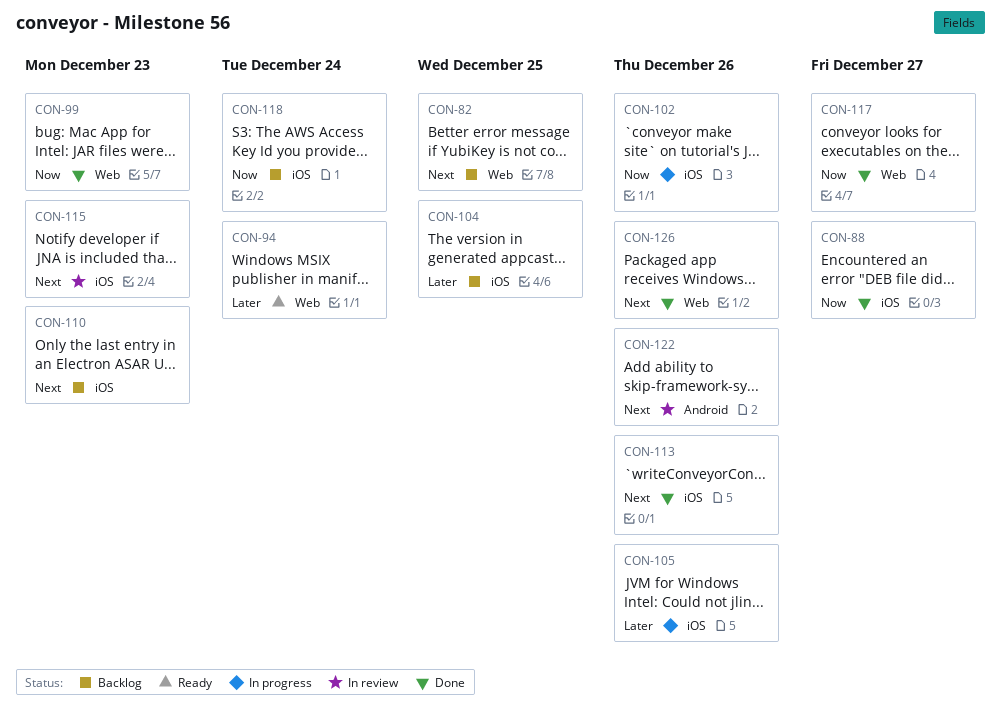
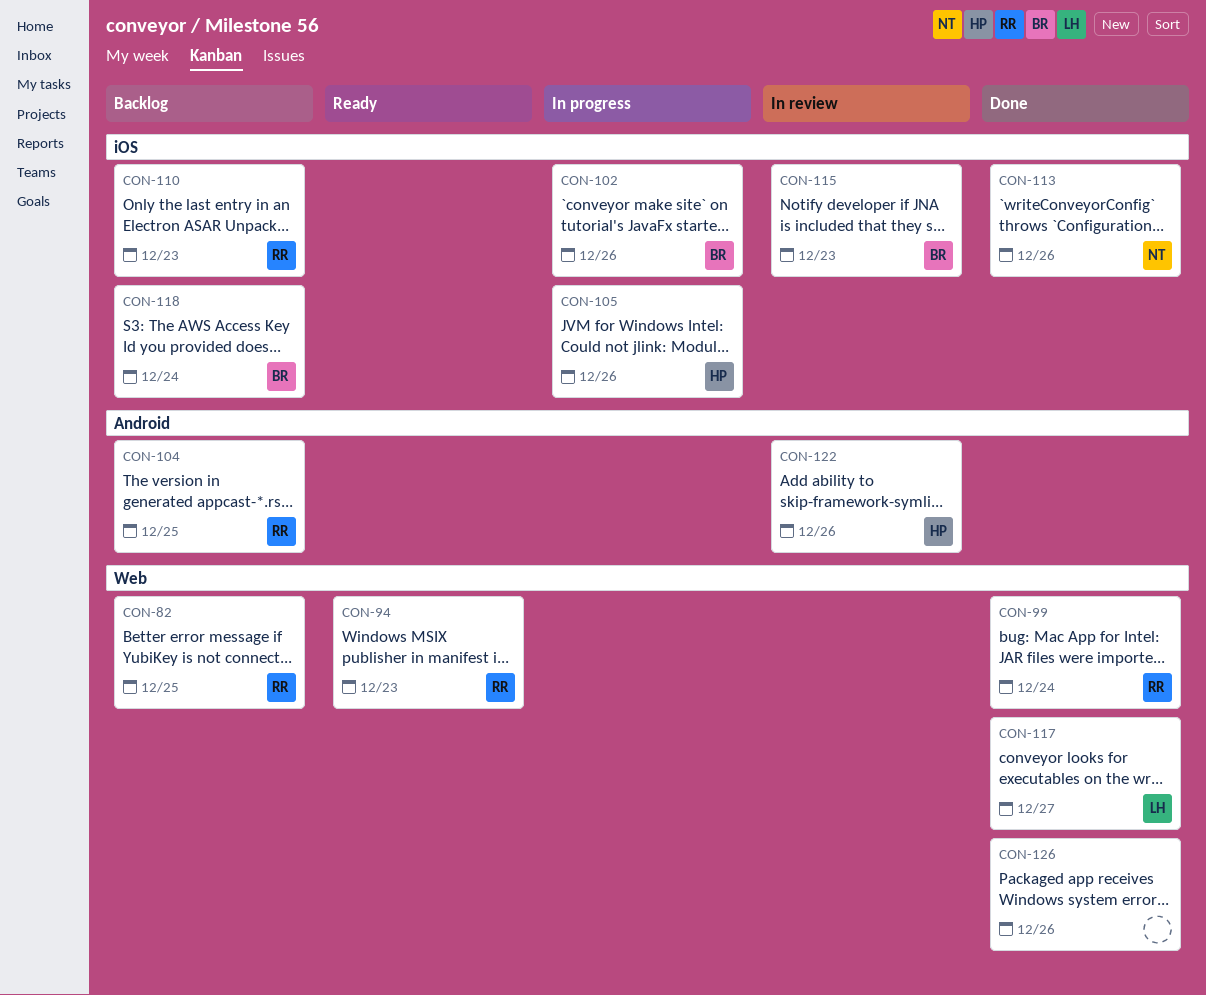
CON-88: present -> none
CON-94, due: Dec 24 -> Dec 23
CON-99, due: Dec 23 -> Dec 24
CON-104, label: iOS -> Android

